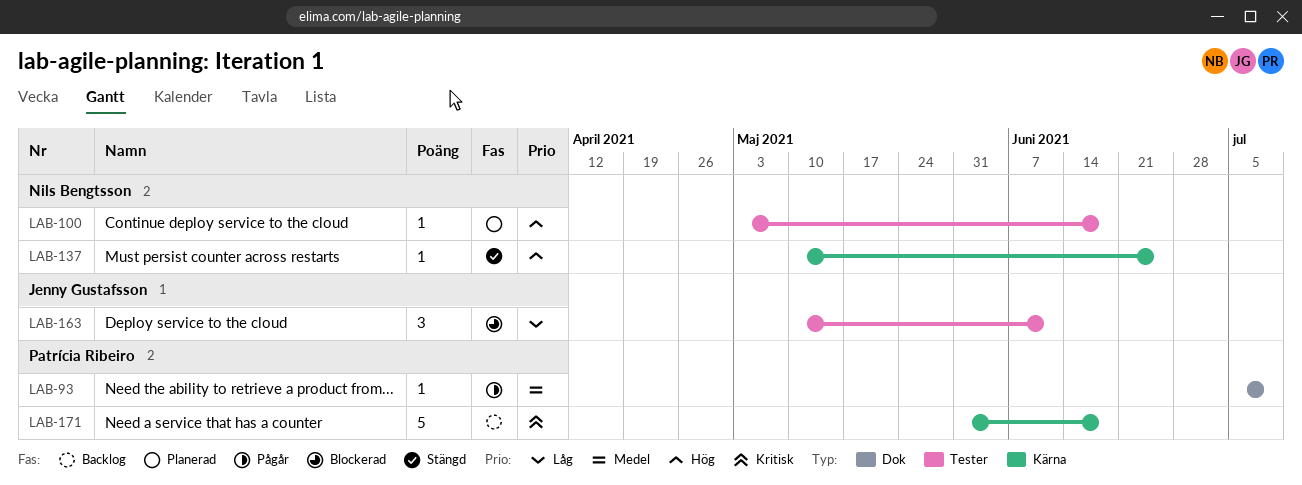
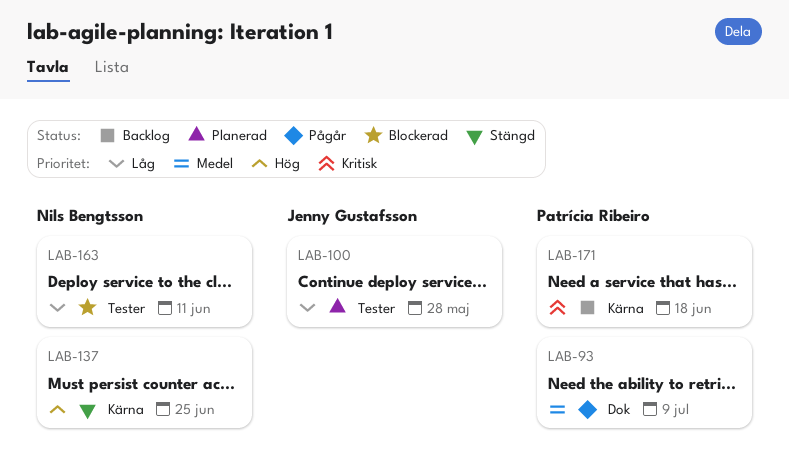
LAB-100, owner: Nils Bengtsson -> Jenny Gustafsson
LAB-100, priority: Hög -> Låg
LAB-100, due: Jun 18 -> May 28
LAB-163, owner: Jenny Gustafsson -> Nils Bengtsson

